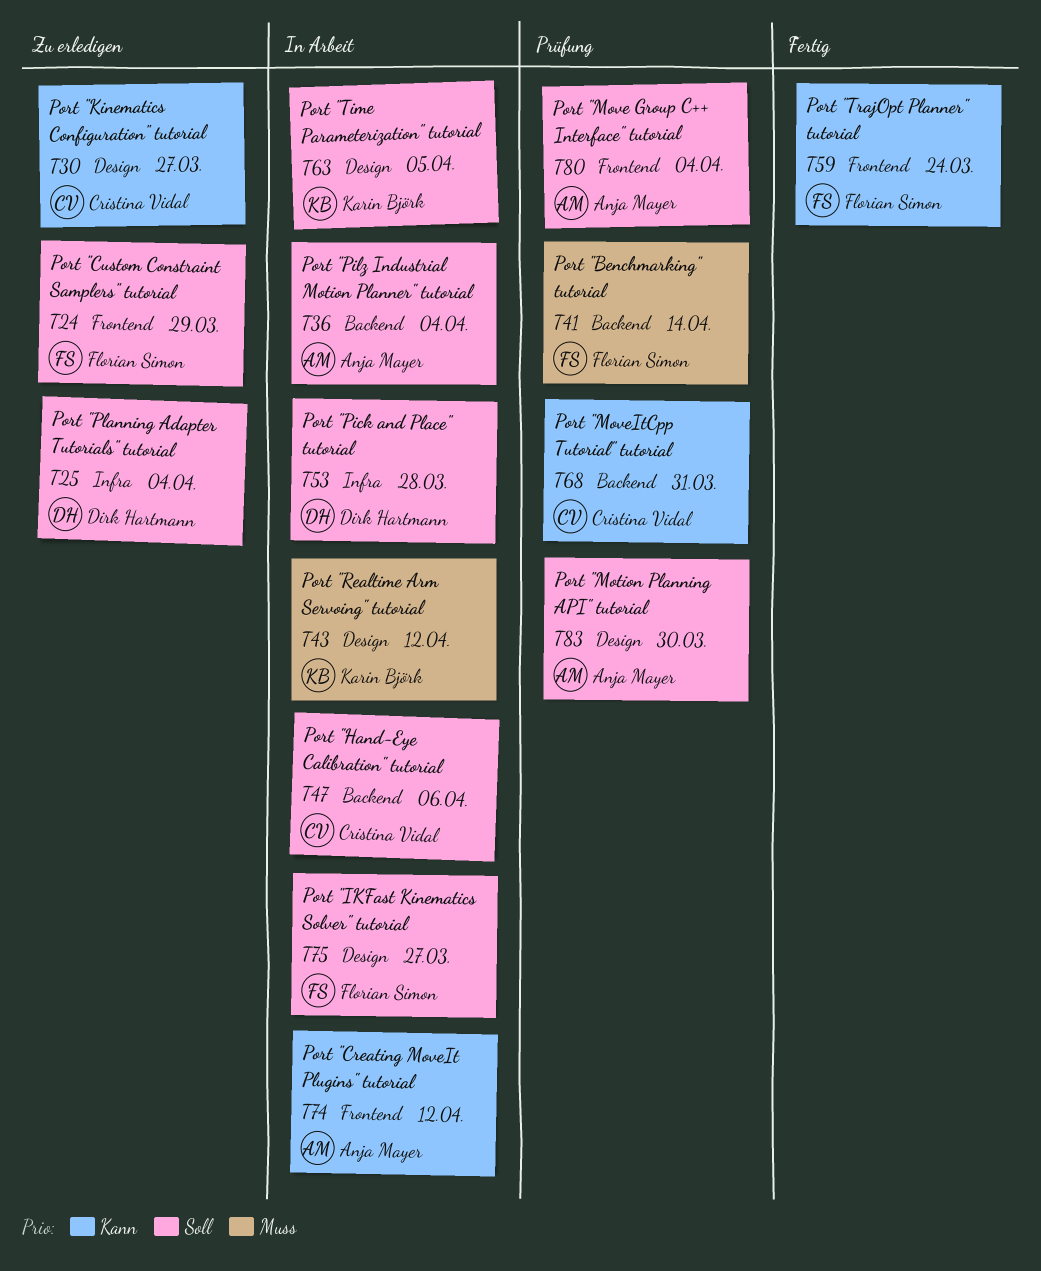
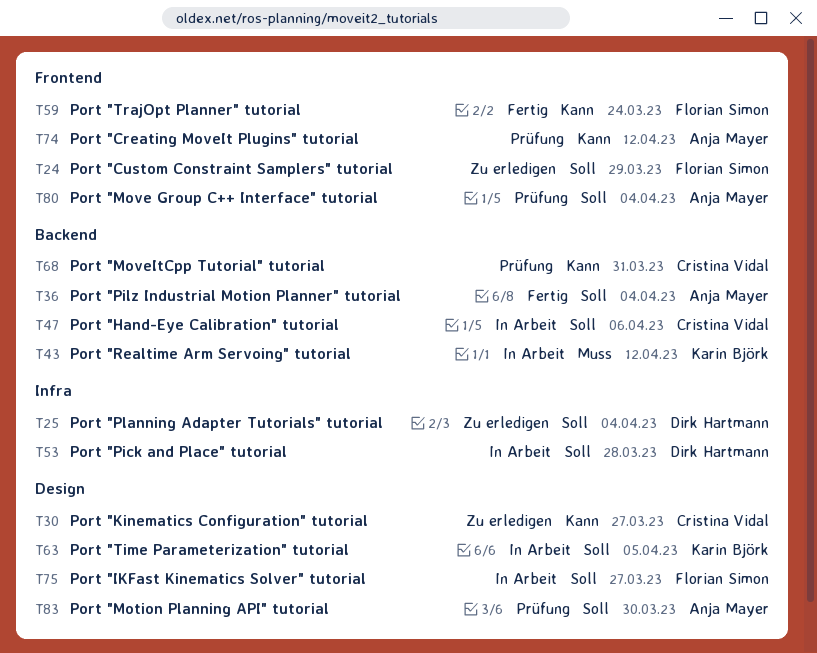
T36, status: In Arbeit -> Fertig
T41: present -> none
T43, label: Design -> Backend
T74, status: In Arbeit -> Prüfung

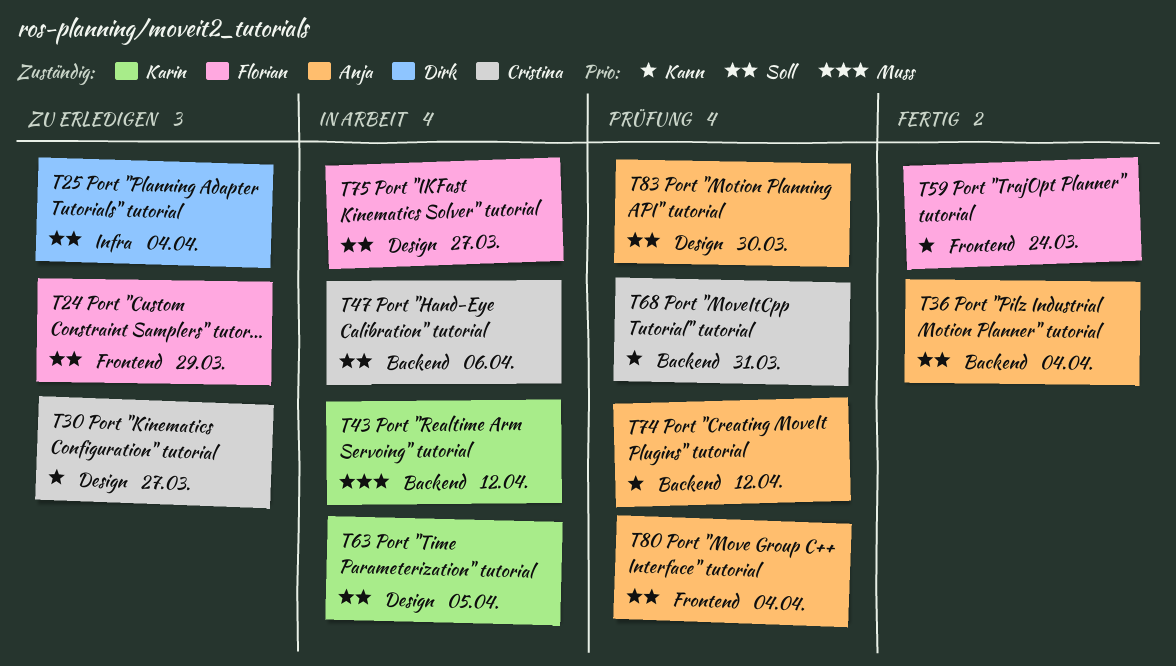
T53: present -> none
T74, label: Frontend -> Backend

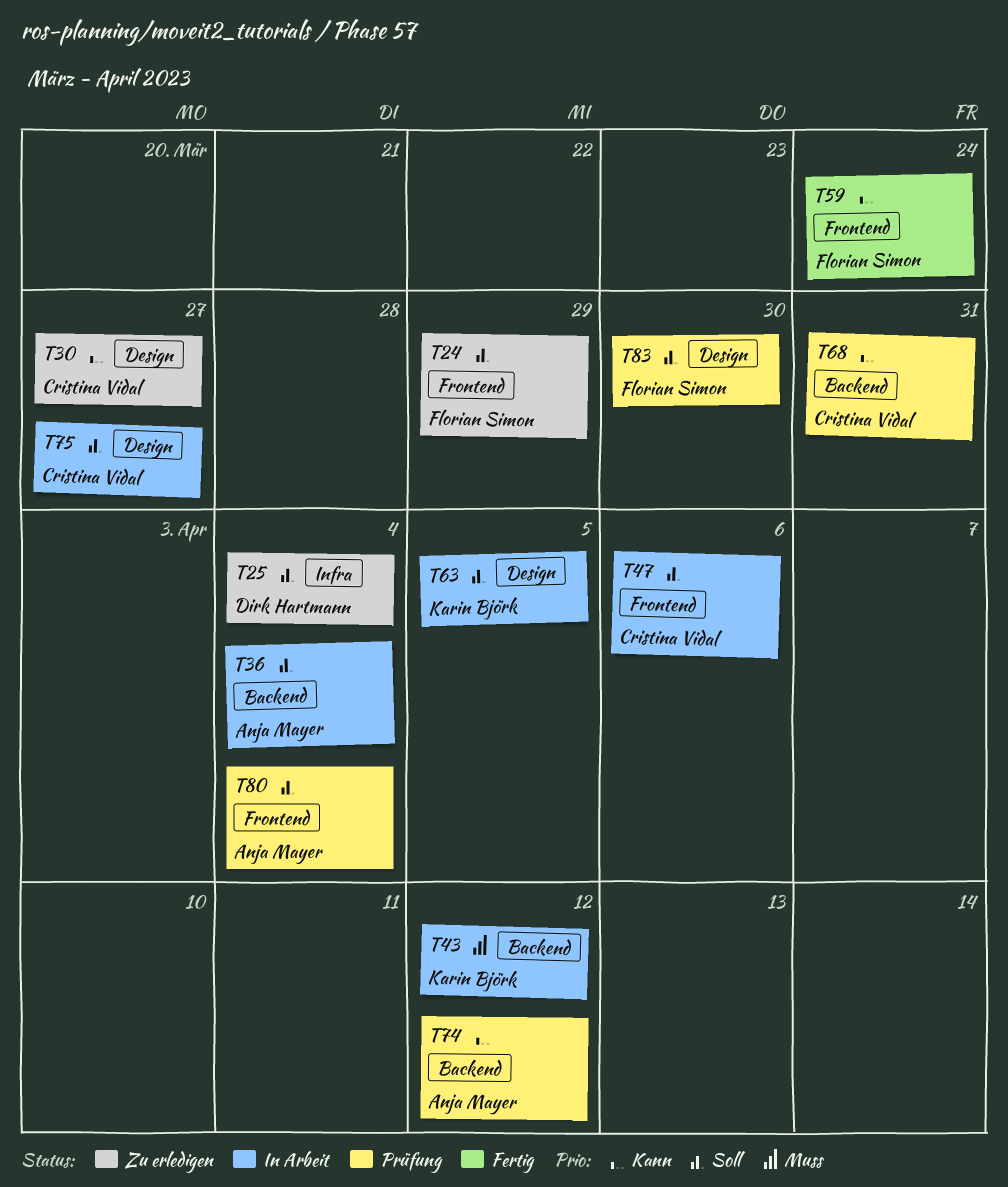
T36, status: Fertig -> In Arbeit
T47, label: Backend -> Frontend
T75, owner: Florian Simon -> Cristina Vidal
T83, owner: Anja Mayer -> Florian Simon

